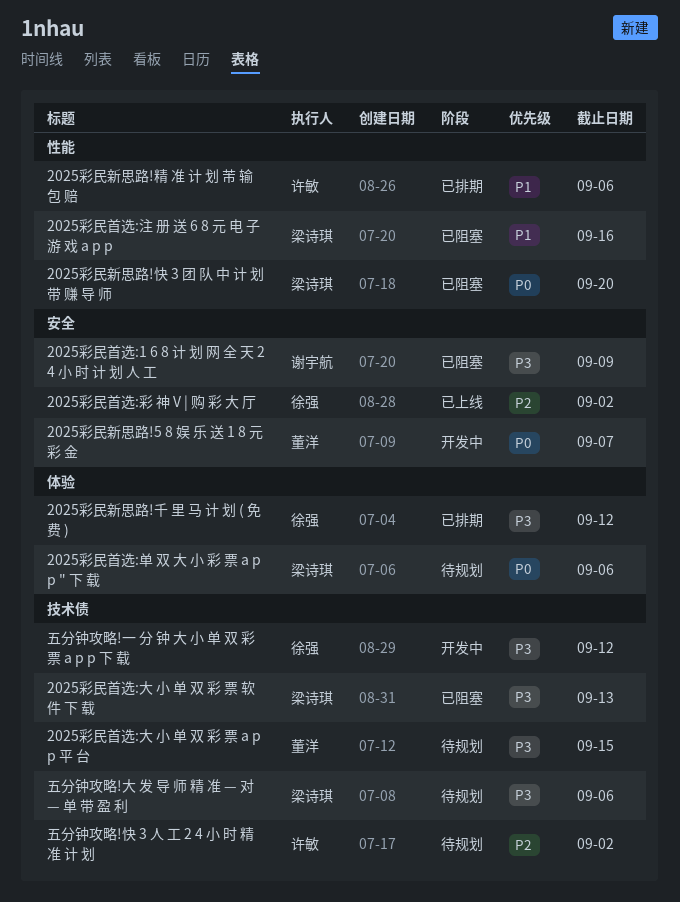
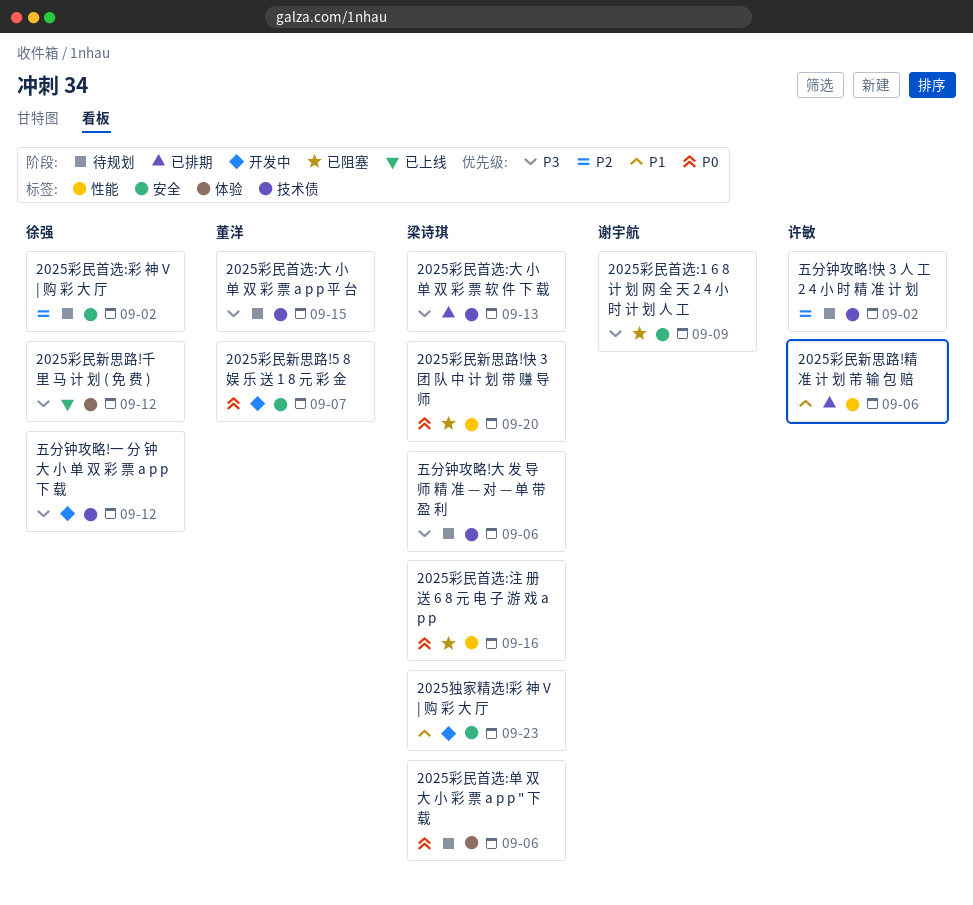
2025彩民新思路!千 里 马 计 划 ( 免 费 ), status: 已排期 -> 已上线
2025彩民首选:大 小 单 双 彩 票 软 件 下 载, status: 已阻塞 -> 已排期
2025彩民首选:彩 神 V | 购 彩 大 厅, status: 已上线 -> 待规划
2025彩民首选:注 册 送 6 8 元 电 子 游 戏 a p p, priority: P1 -> P0
2025独家精选!彩 神 V | 购 彩 大 厅: none -> present

